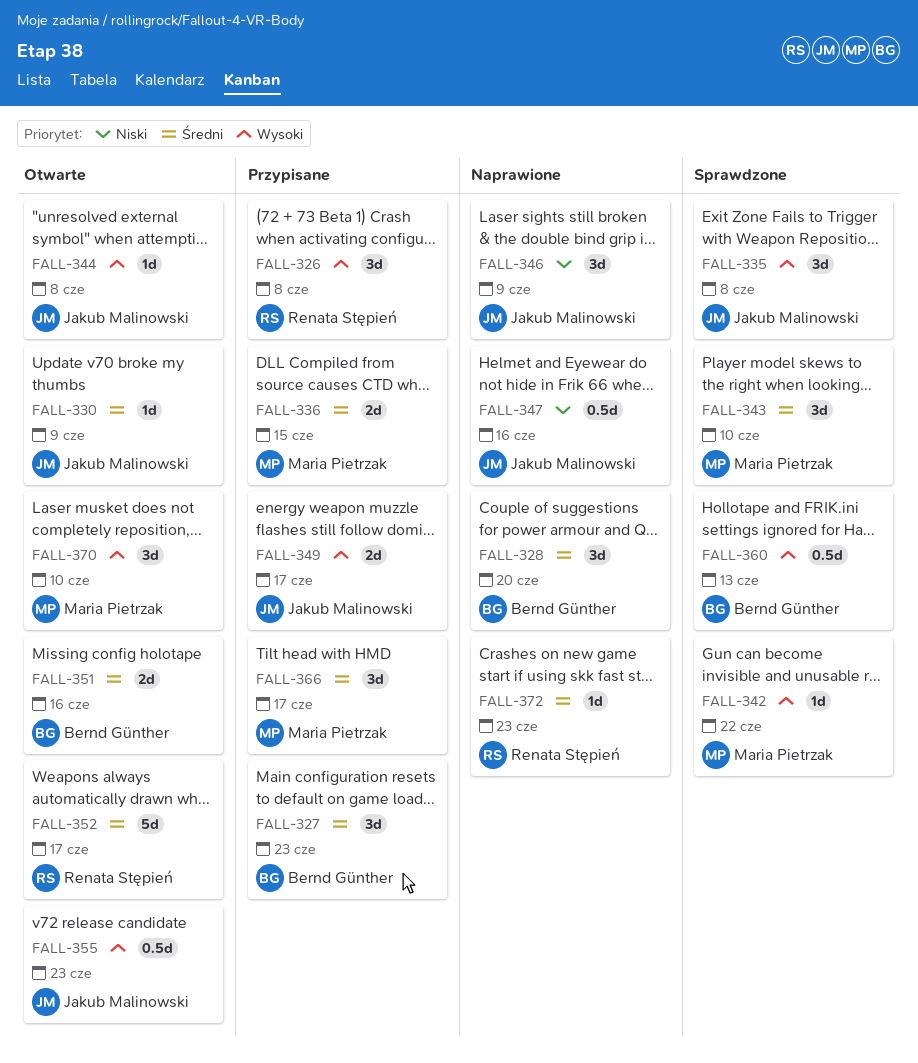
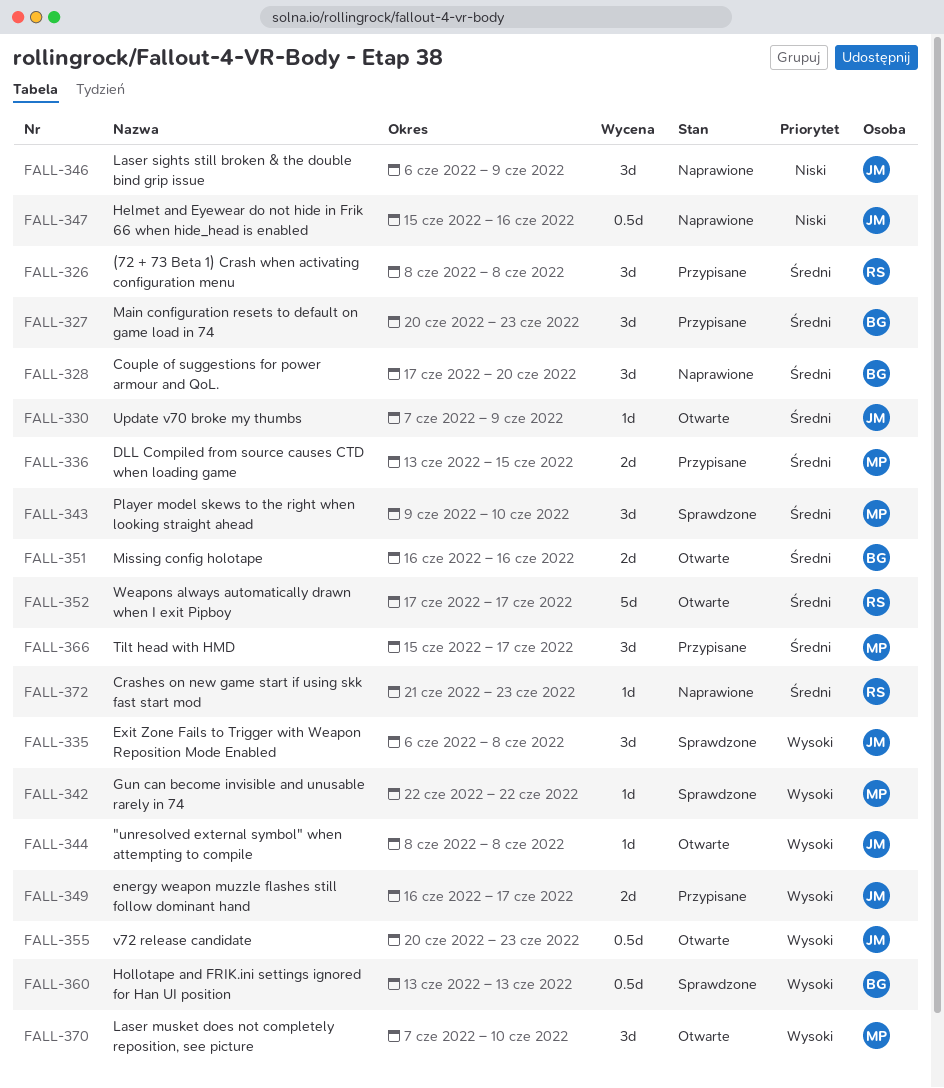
FALL-326, priority: Wysoki -> Średni

